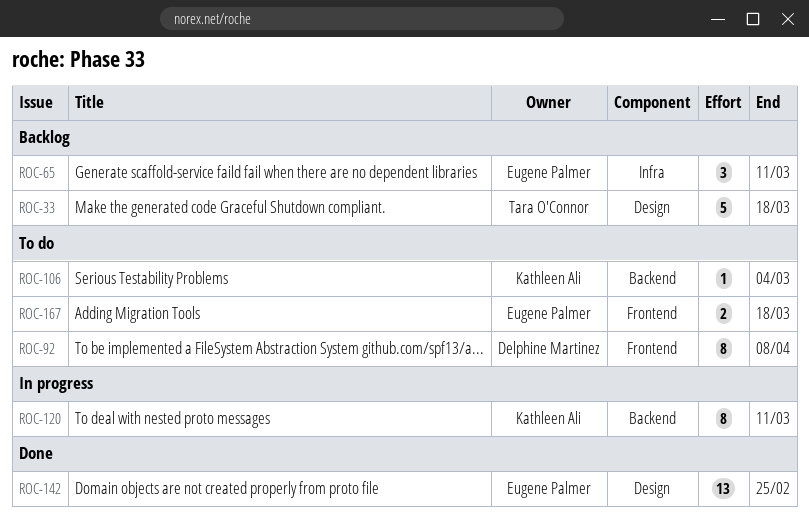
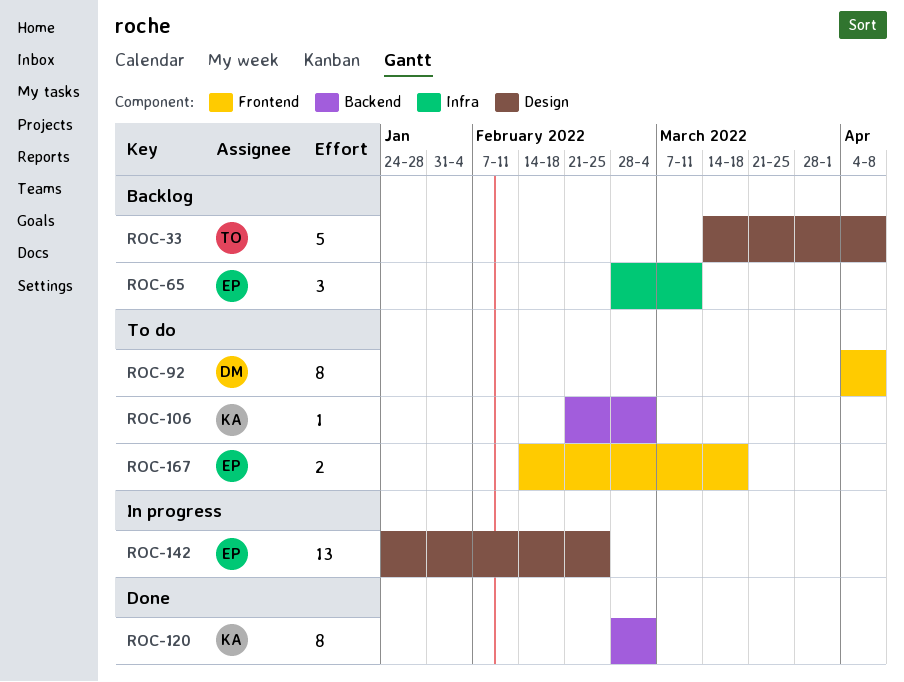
ROC-33, due: Mar 18 -> Apr 8
ROC-120, status: In progress -> Done
ROC-120, due: Mar 11 -> Mar 4
ROC-142, status: Done -> In progress

